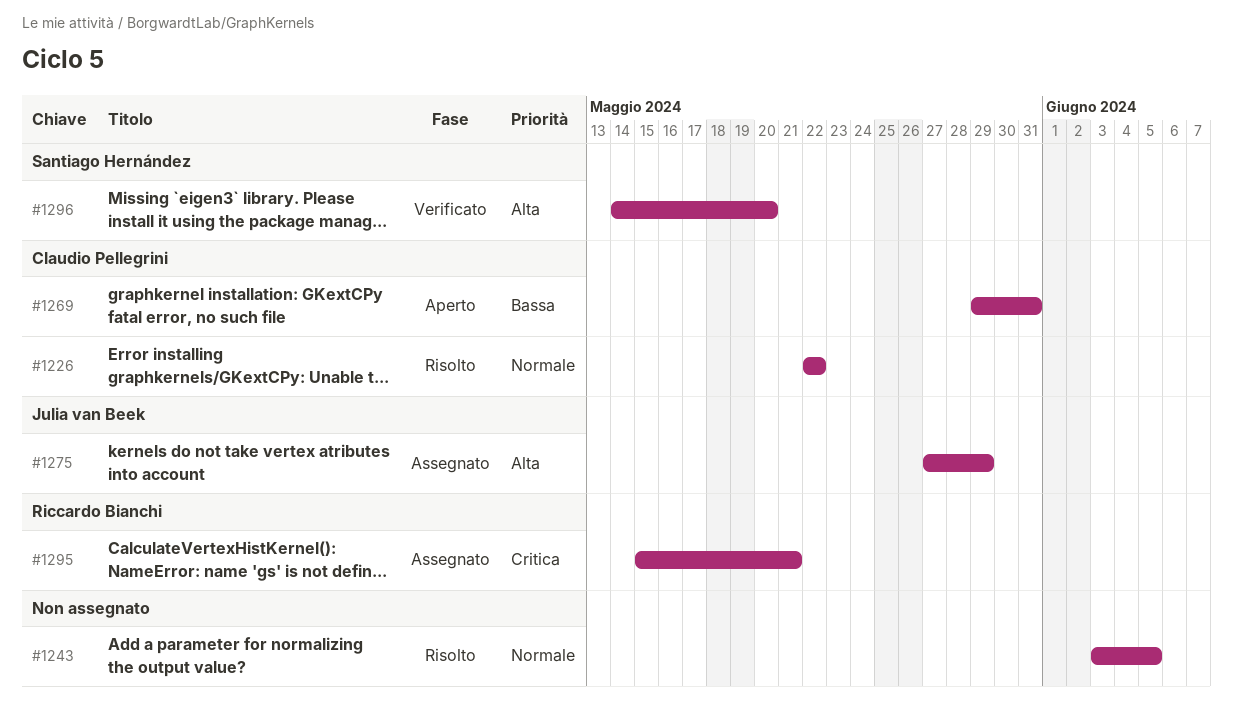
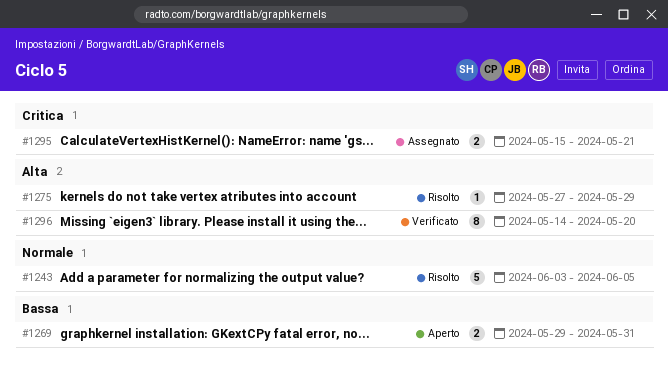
#1226: present -> none
#1275, status: Assegnato -> Risolto

